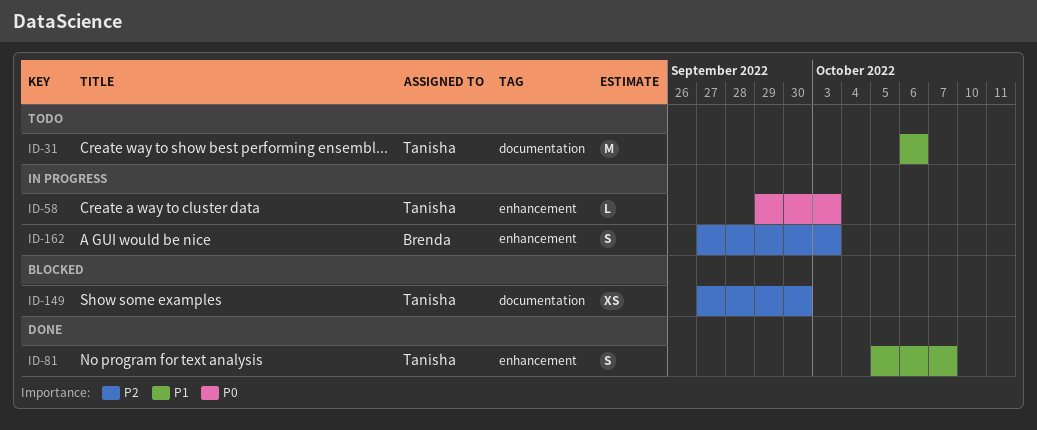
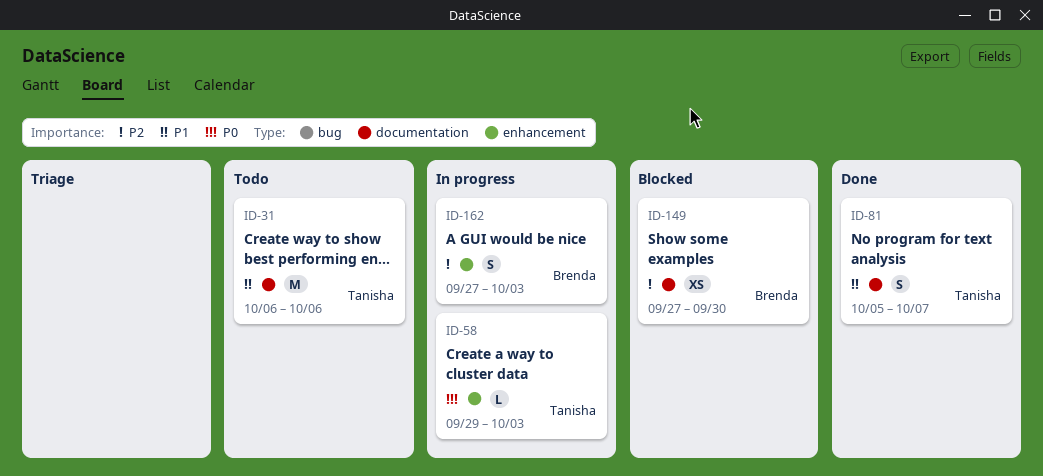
ID-81, label: enhancement -> documentation
ID-149, owner: Tanisha -> Brenda

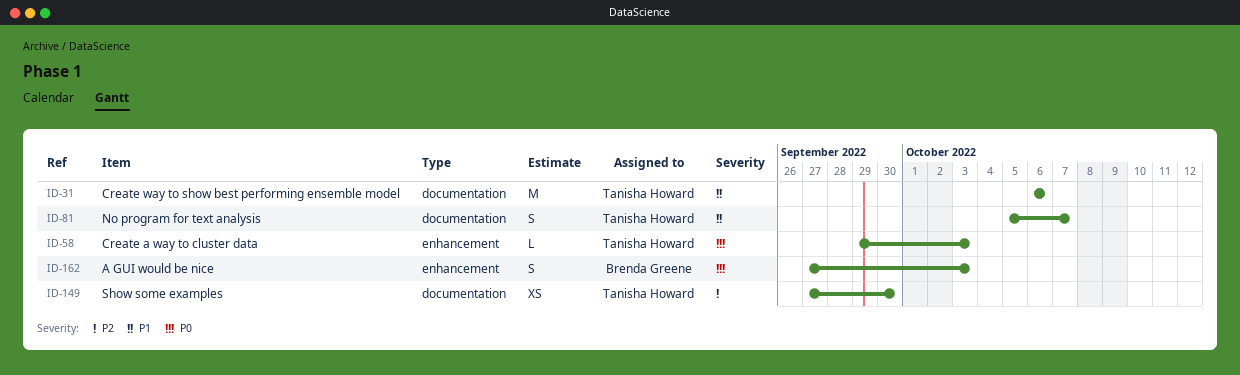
ID-149, owner: Brenda Greene -> Tanisha Howard
ID-162, priority: P2 -> P0

